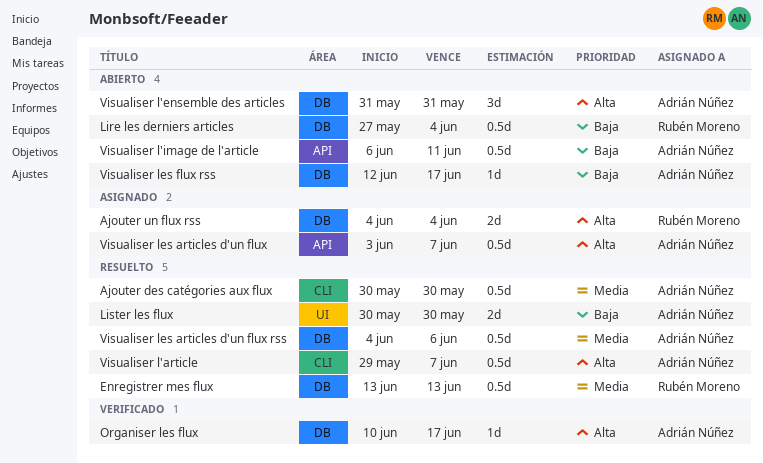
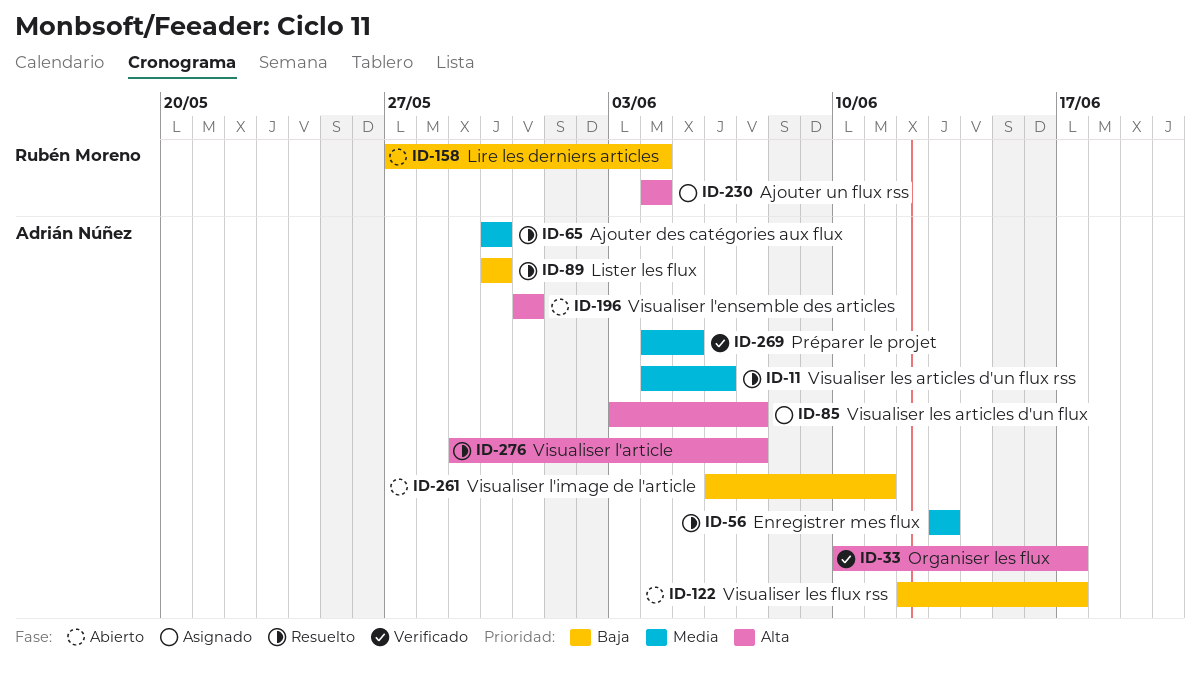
Enregistrer mes flux, owner: Rubén Moreno -> Adrián Núñez
Préparer le projet: none -> present

